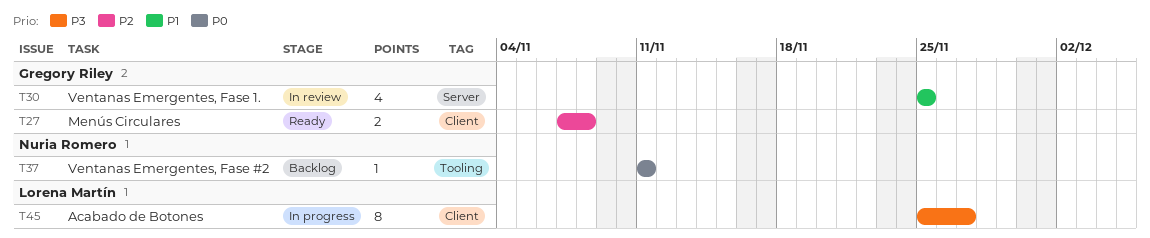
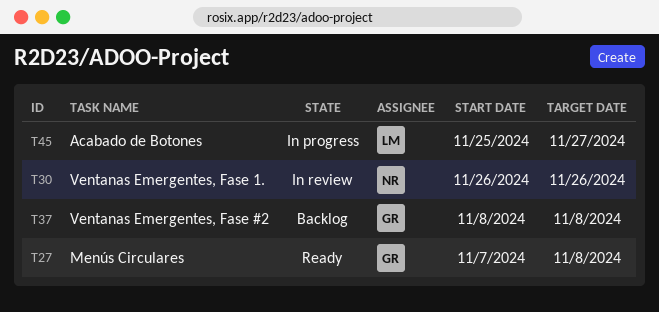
T30, owner: Gregory Riley -> Nuria Romero
T30, start: Nov 25 -> Nov 26
T30, due: Nov 25 -> Nov 26
T37, owner: Nuria Romero -> Gregory Riley
T37, start: Nov 11 -> Nov 8
T37, due: Nov 11 -> Nov 8

